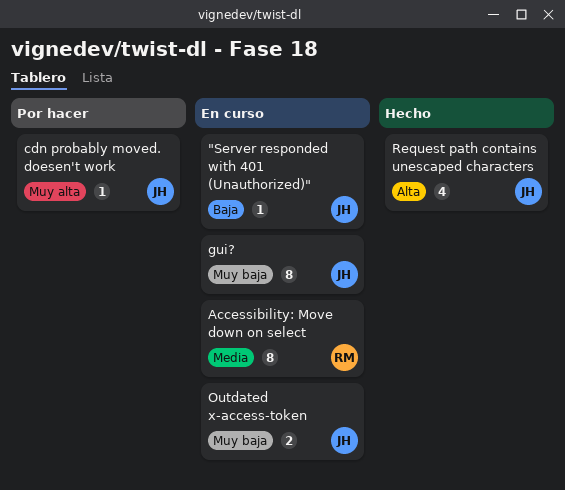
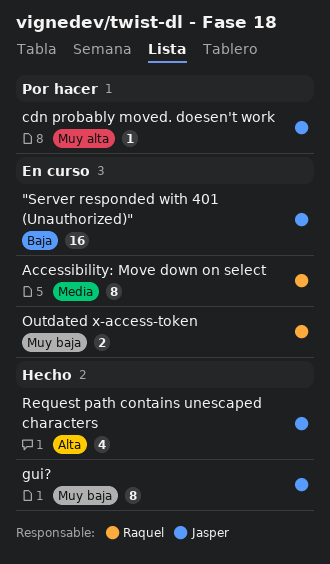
"Server responded with 401 (Unauthorized)", estimate: 1 -> 16
gui?, status: En curso -> Hecho
Outdated x-access-token, owner: Jasper -> Raquel

